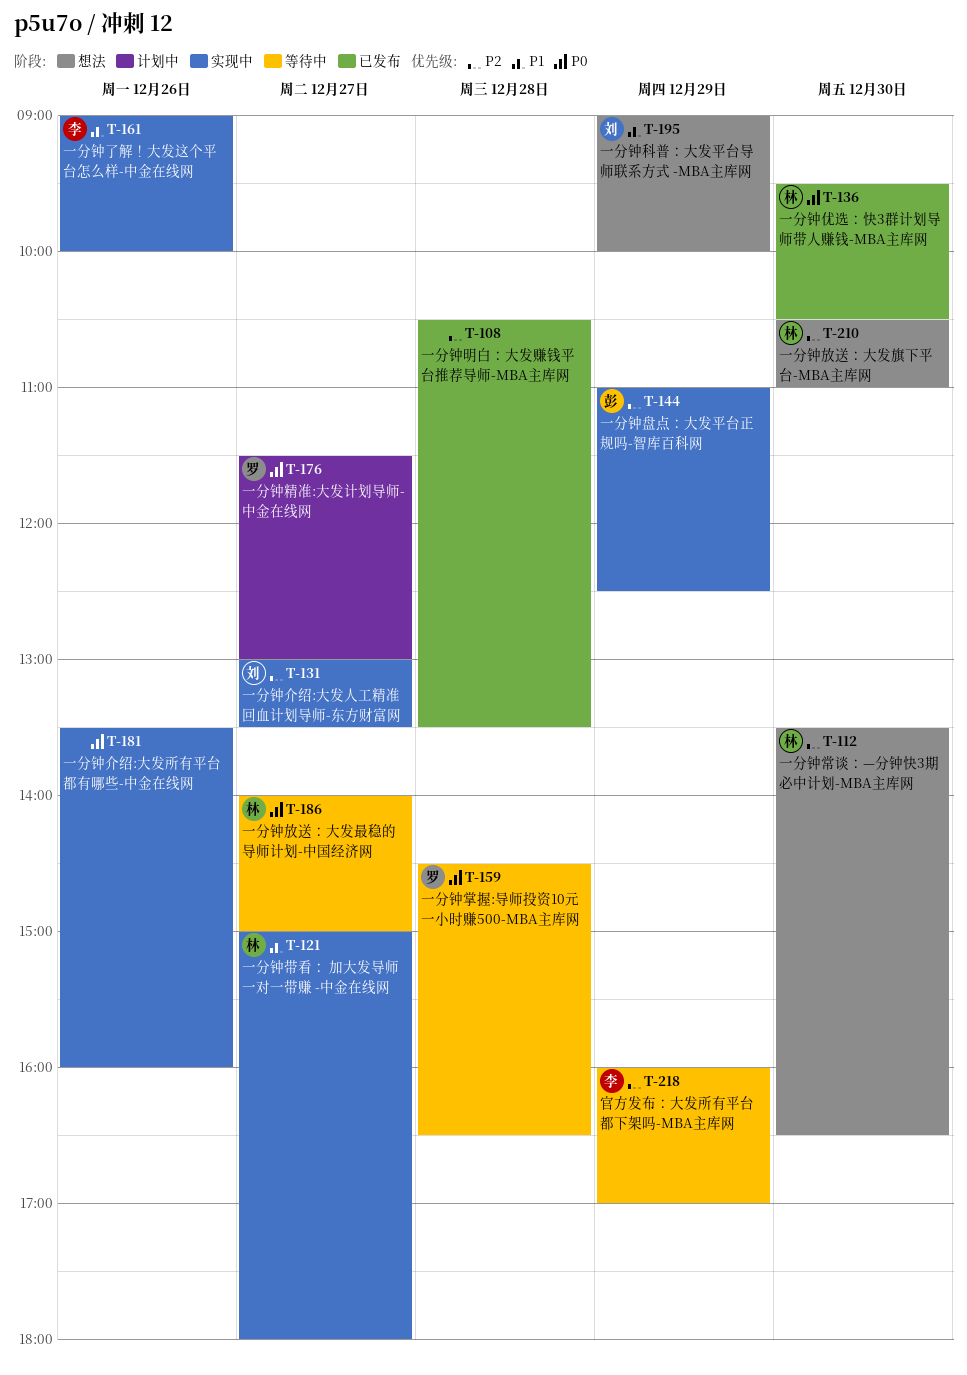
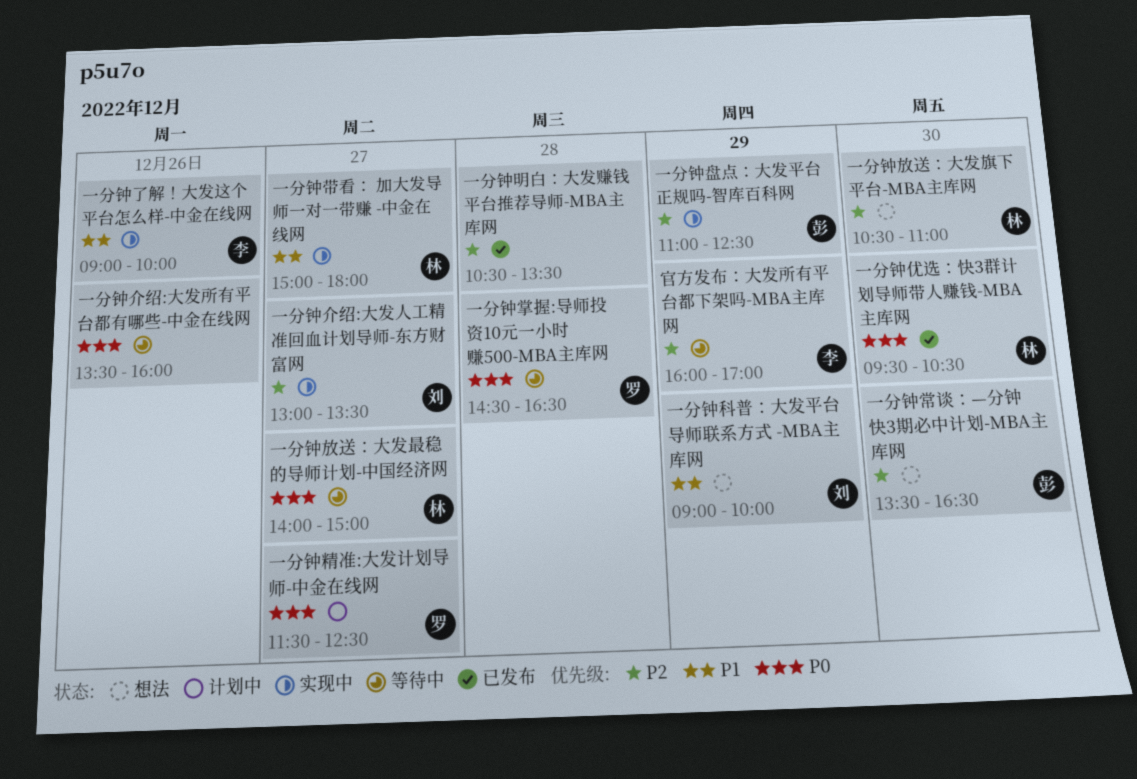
一分钟介绍:大发所有平台都有哪些-中金在线网, status: 实现中 -> 等待中
一分钟常谈：—分钟快3期必中计划-MBA主库网, owner: 林 -> 彭
一分钟精准:大发计划导师-中金在线网, ends: 13:00 -> 12:30

